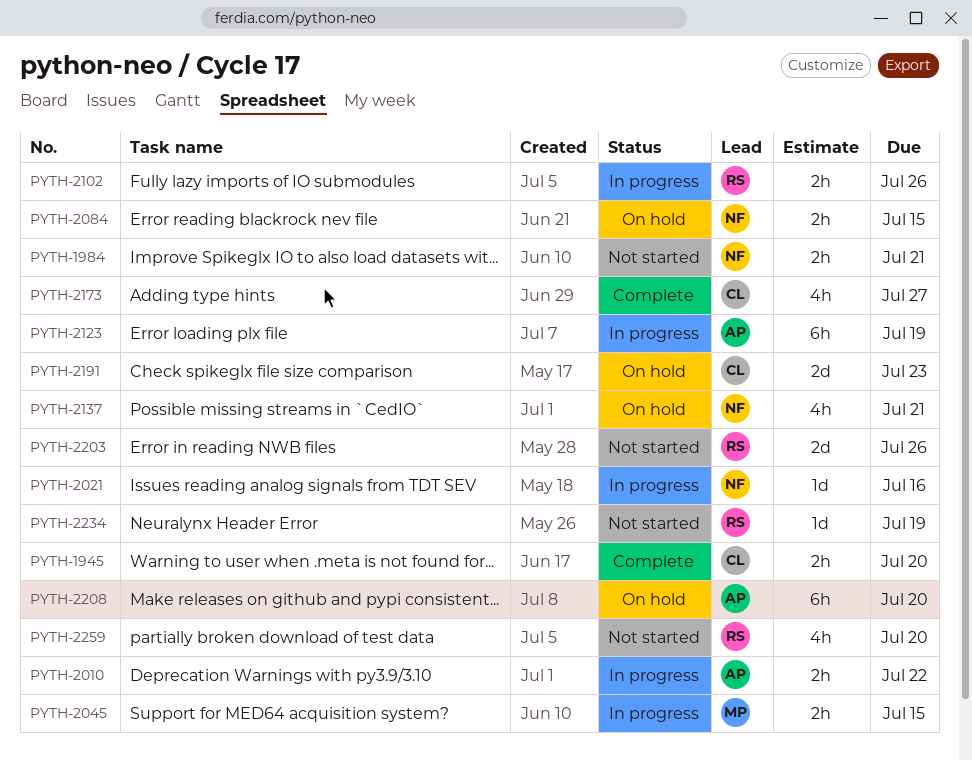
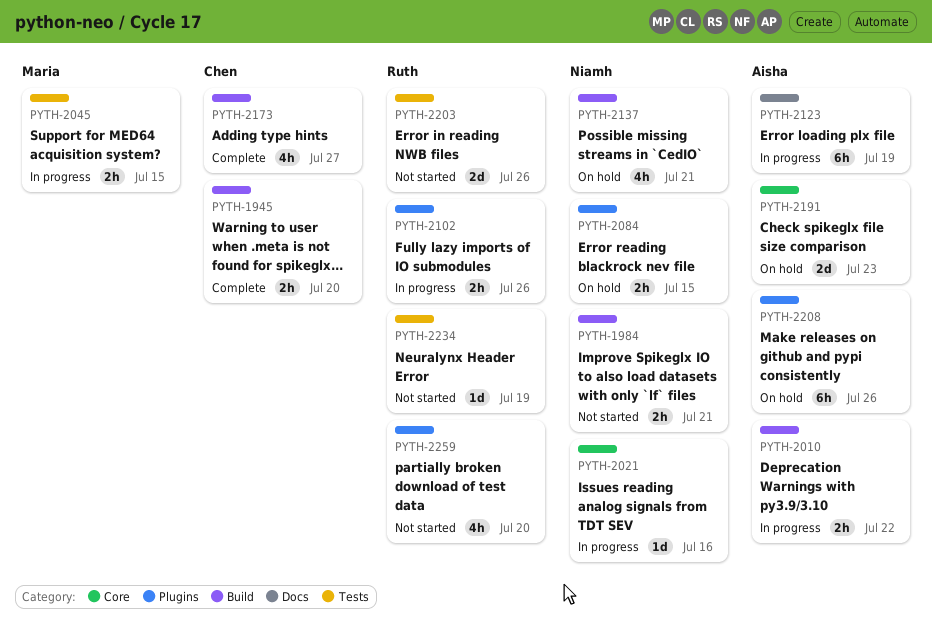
PYTH-2191, owner: Chen -> Aisha
PYTH-2208, due: Jul 20 -> Jul 26

